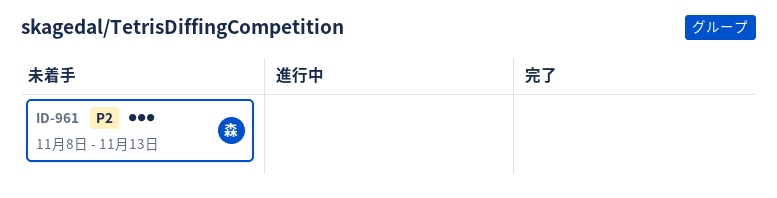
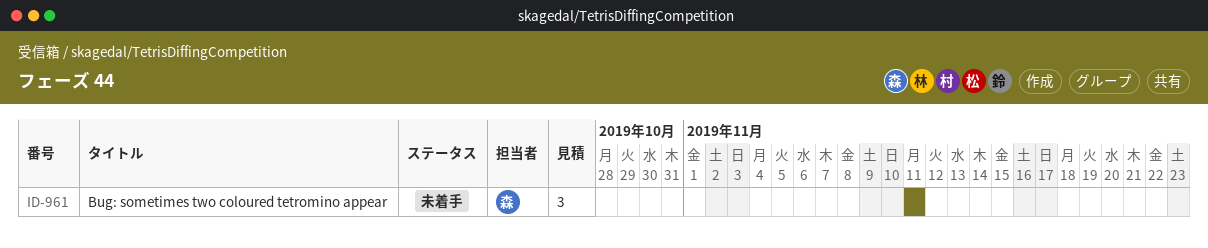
ID-961, start: Nov 8 -> Nov 11
ID-961, due: Nov 13 -> Nov 11

